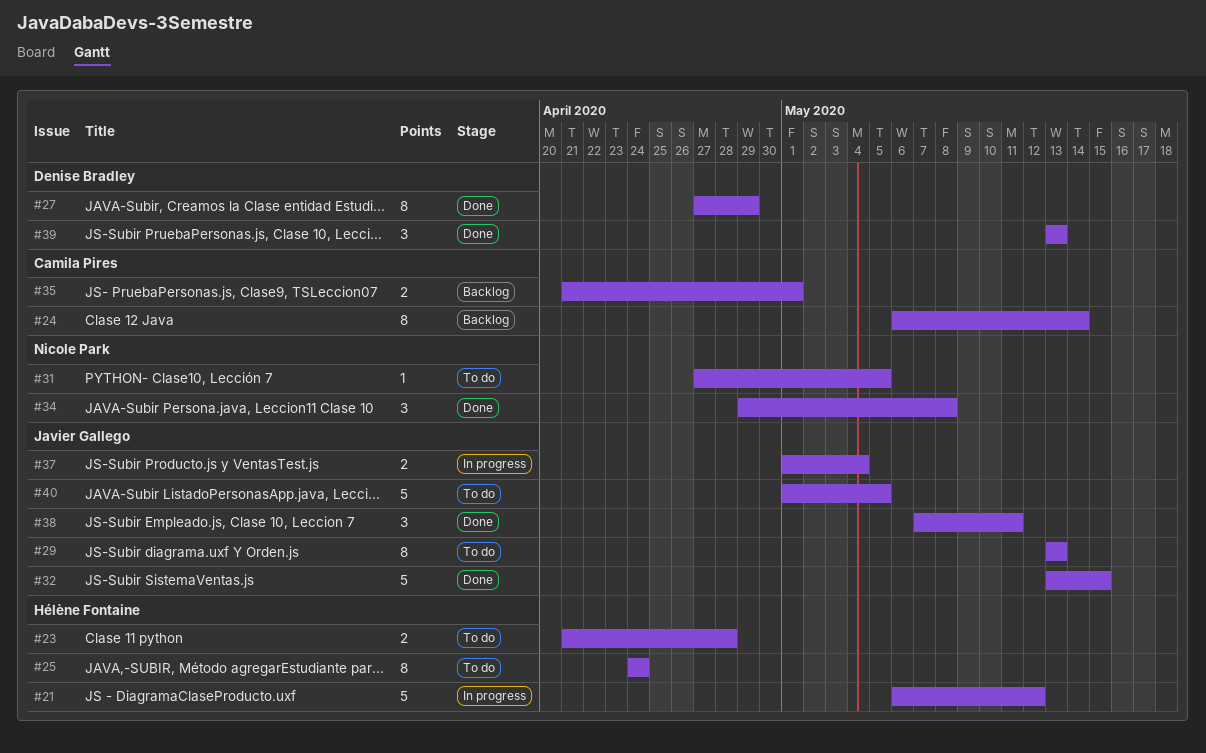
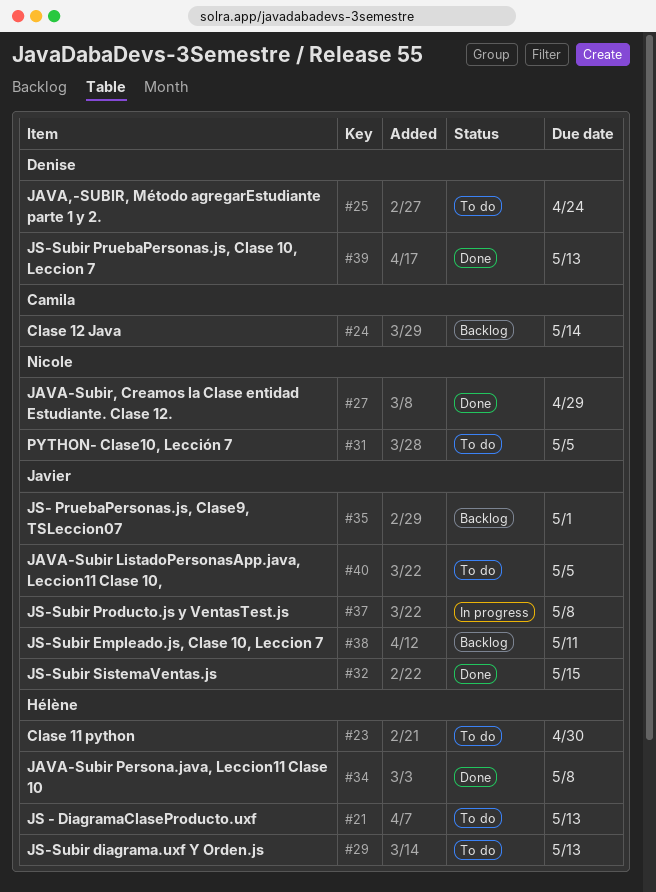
#21, status: In progress -> To do
#21, due: May 12 -> May 13
#23, due: Apr 28 -> Apr 30
#25, owner: Hélène Fontaine -> Denise Bradley
#27, owner: Denise Bradley -> Nicole Park
#29, owner: Javier Gallego -> Hélène Fontaine
#34, owner: Nicole Park -> Hélène Fontaine
#35, owner: Camila Pires -> Javier Gallego
#37, due: May 4 -> May 8
#38, status: Done -> Backlog

